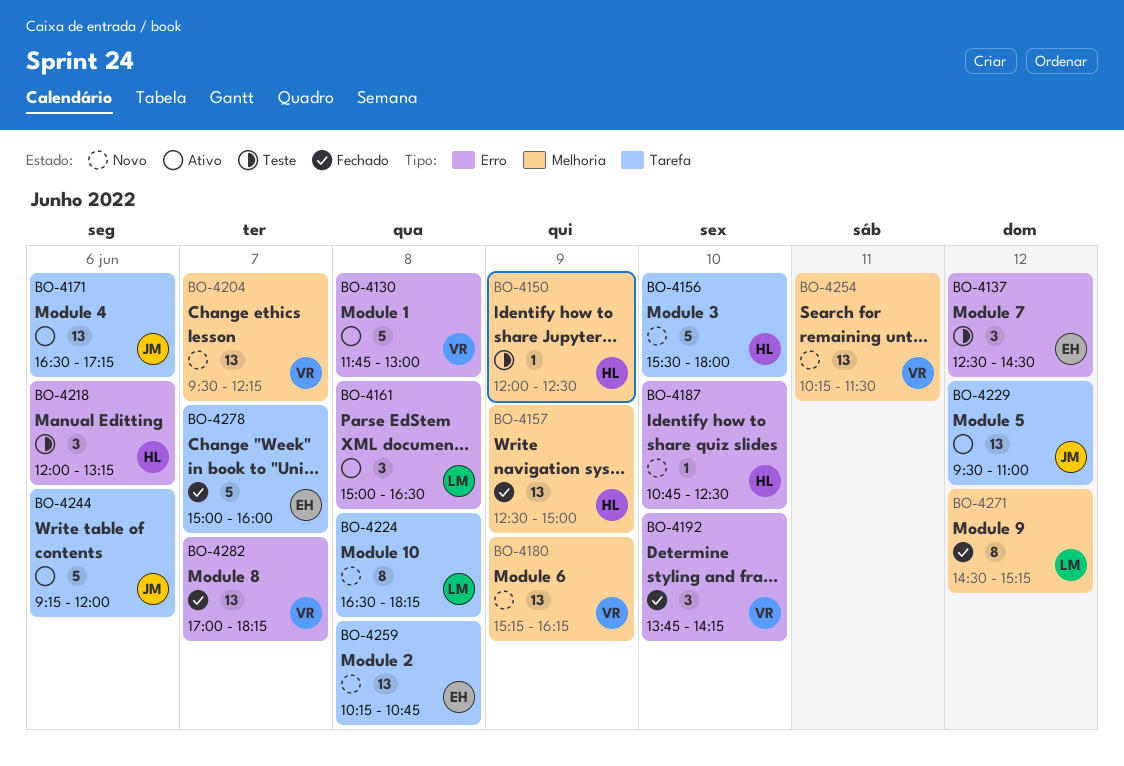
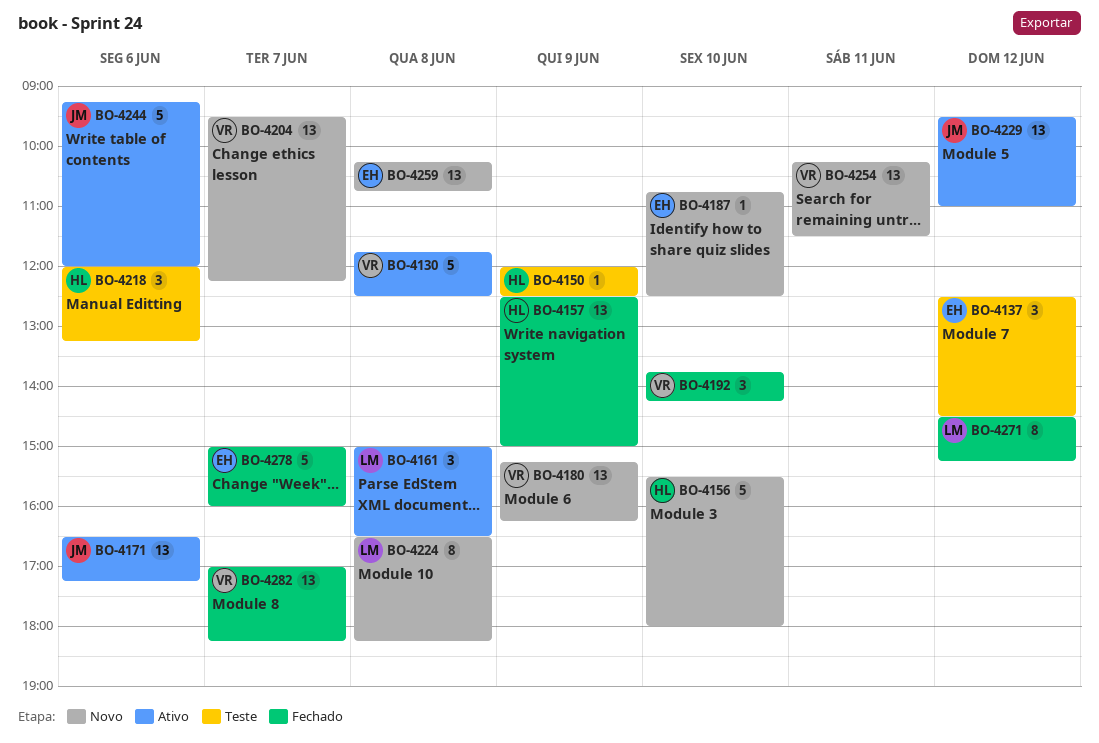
BO-4130, ends: 13:00 -> 12:30
BO-4187, owner: HL -> EH

